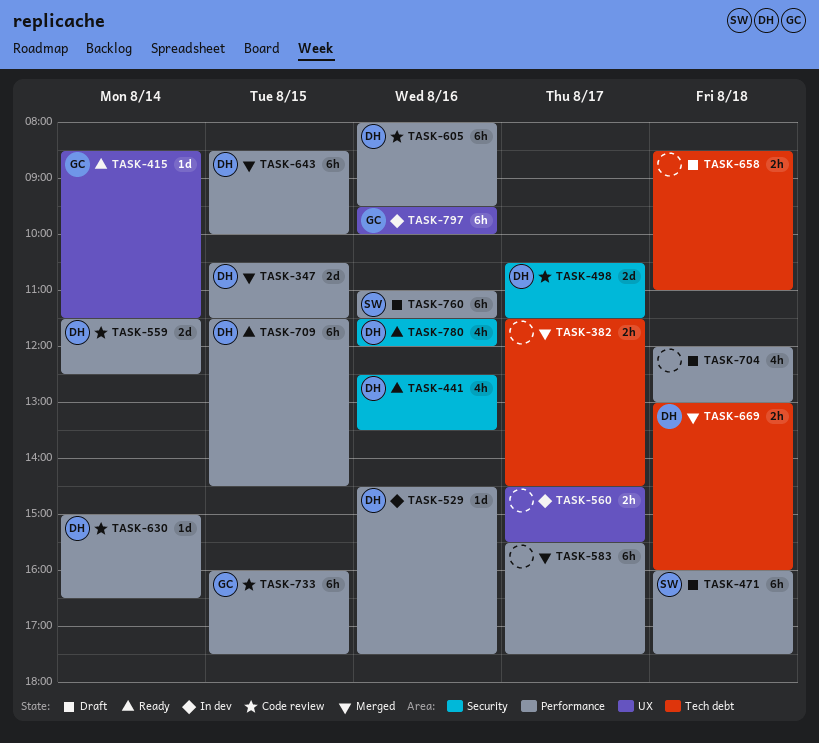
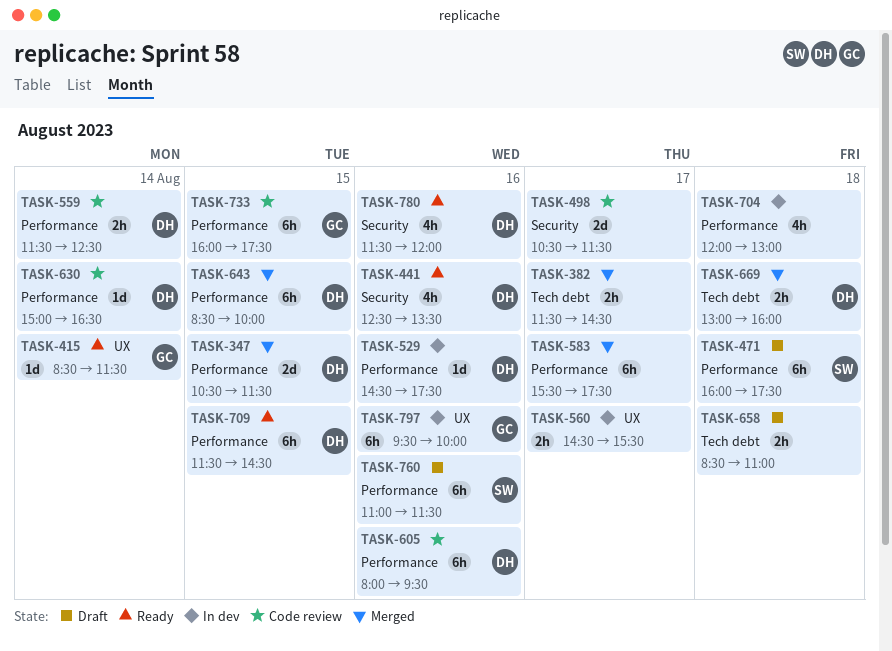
TASK-498, owner: DH -> none
TASK-559, estimate: 2d -> 2h
TASK-704, status: Draft -> In dev

